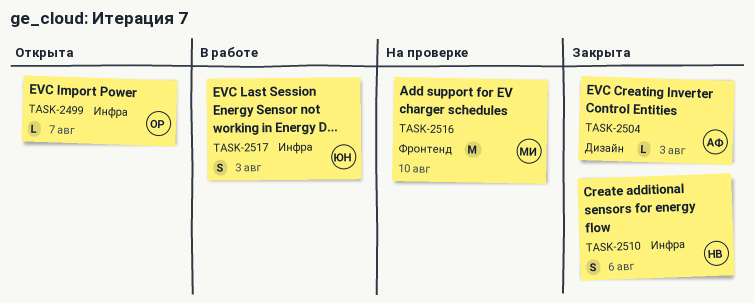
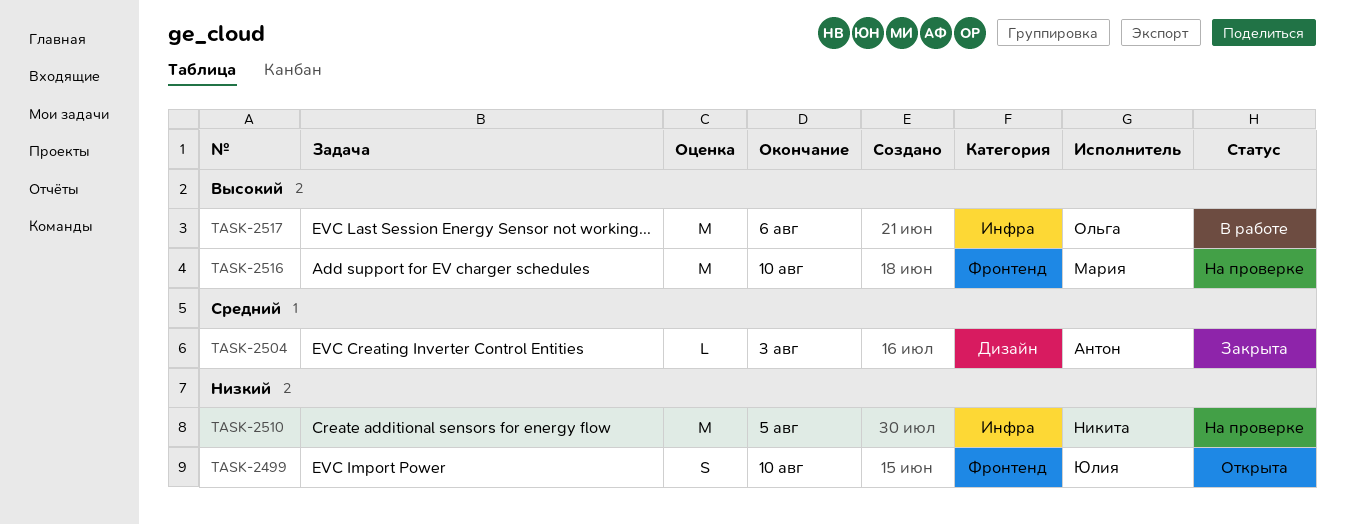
TASK-2499, owner: Ольга -> Юлия
TASK-2499, label: Инфра -> Фронтенд
TASK-2499, estimate: L -> S
TASK-2499, due: Aug 7 -> Aug 10
TASK-2510, status: Закрыта -> На проверке
TASK-2510, estimate: S -> M
TASK-2510, due: Aug 6 -> Aug 5
TASK-2517, owner: Юлия -> Ольга
TASK-2517, estimate: S -> M
TASK-2517, due: Aug 3 -> Aug 6

